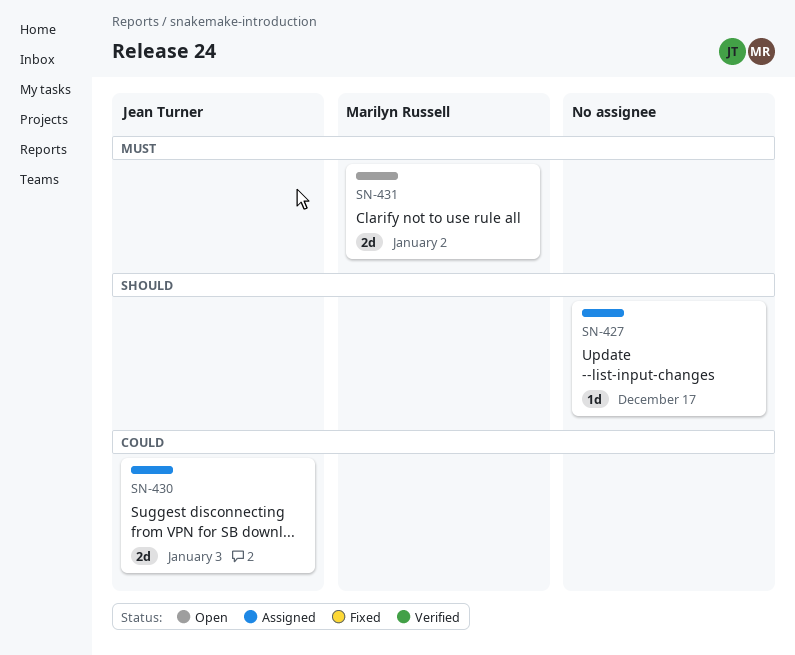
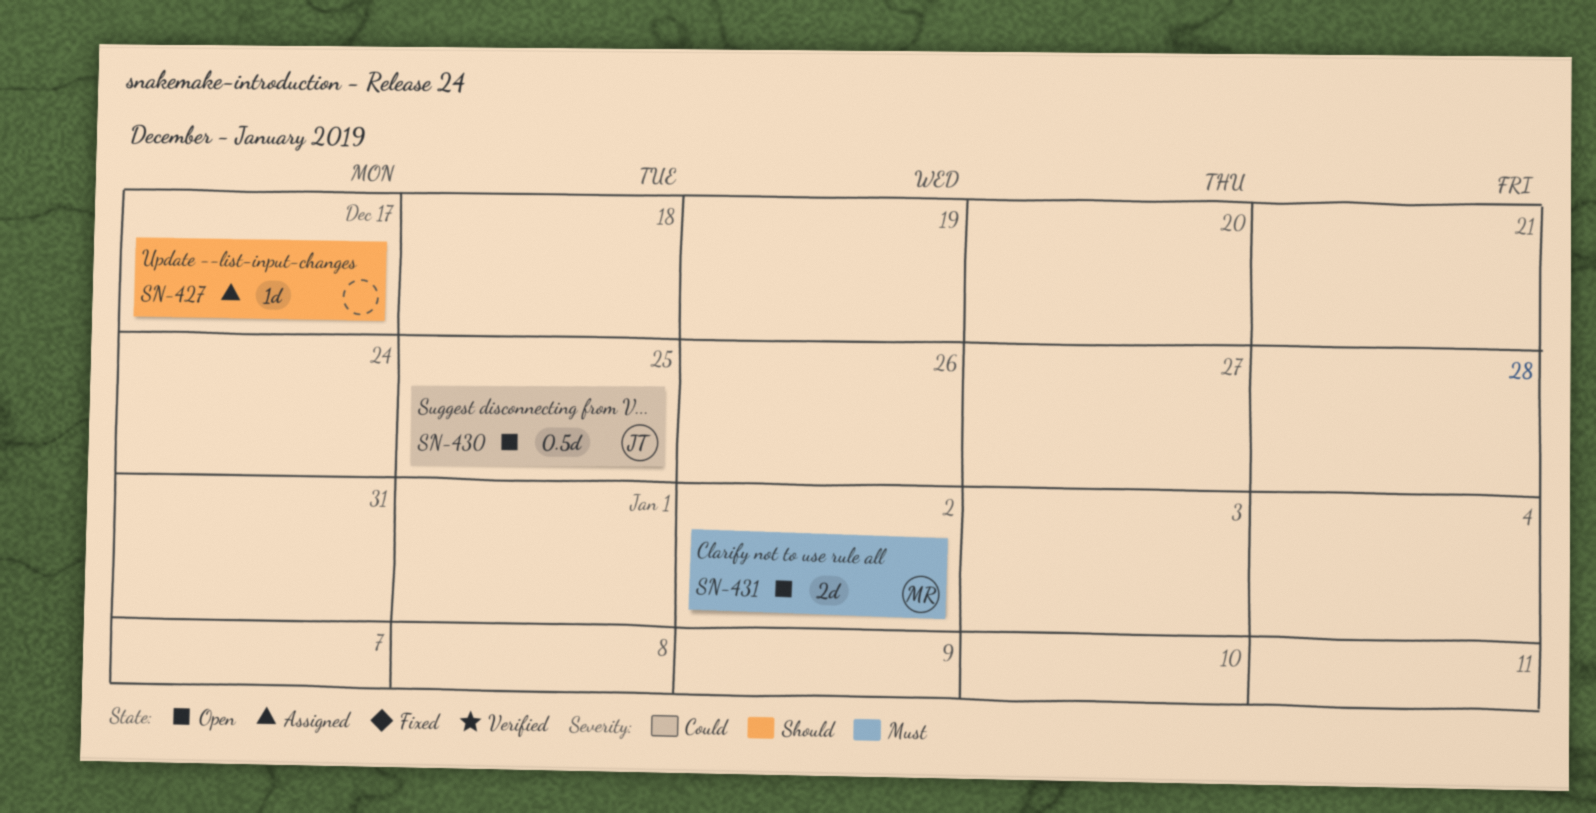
SN-430, status: Assigned -> Open
SN-430, estimate: 2d -> 0.5d
SN-430, due: Jan 3 -> Dec 25

